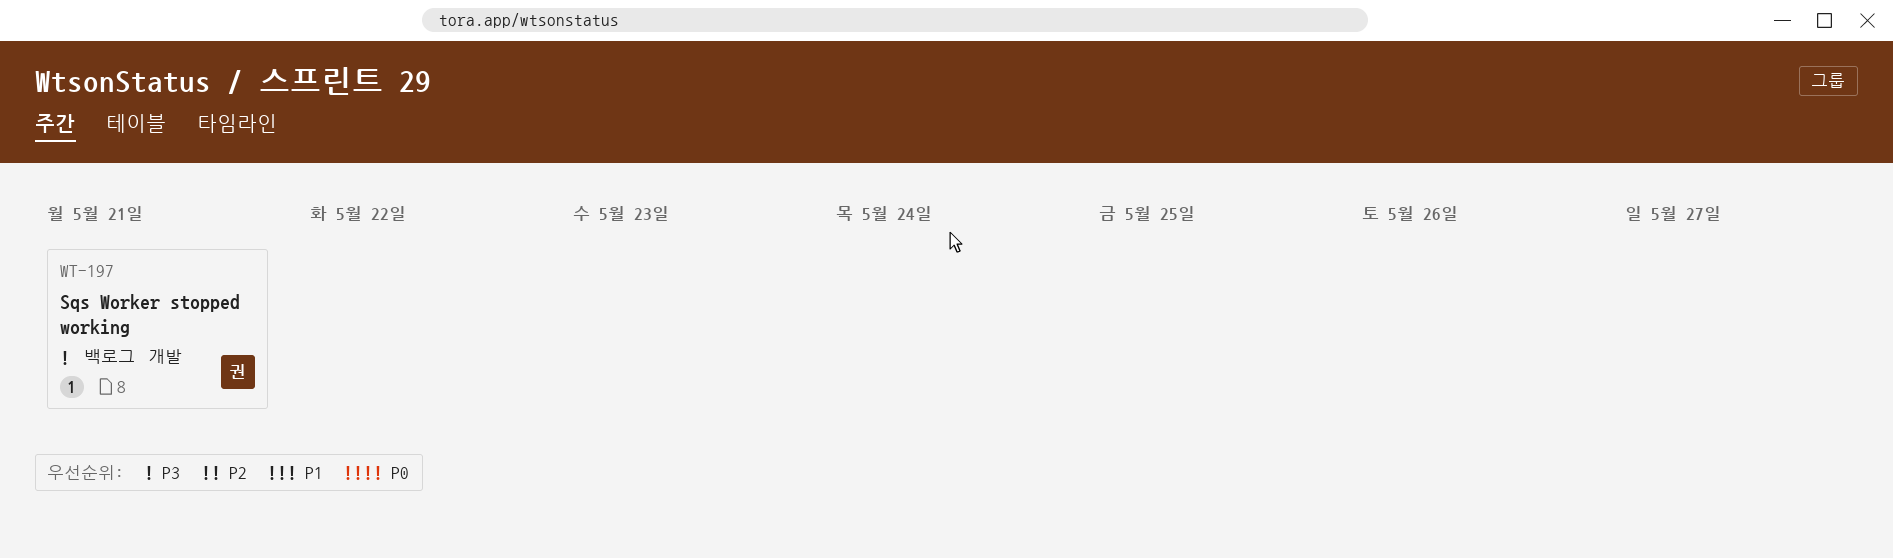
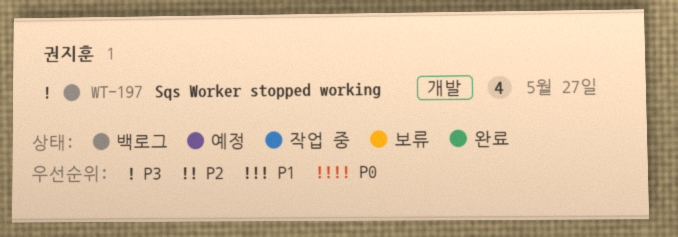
WT-197, estimate: 1 -> 4
WT-197, due: May 21 -> May 27

